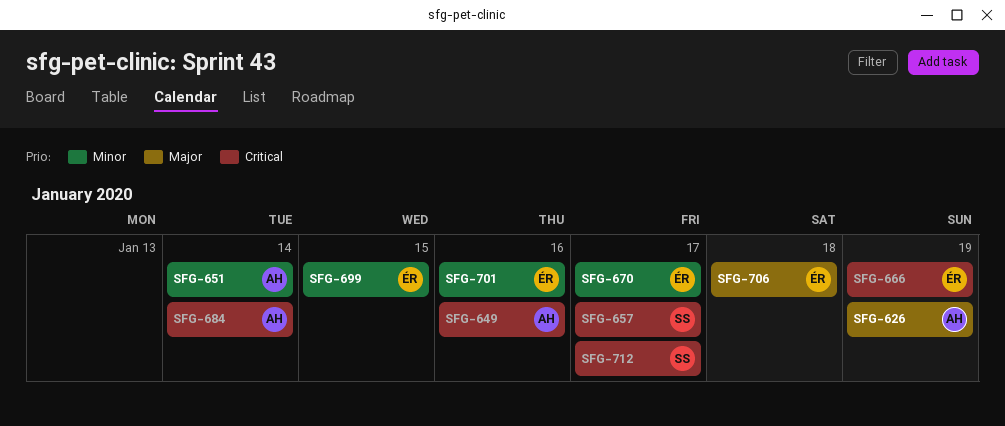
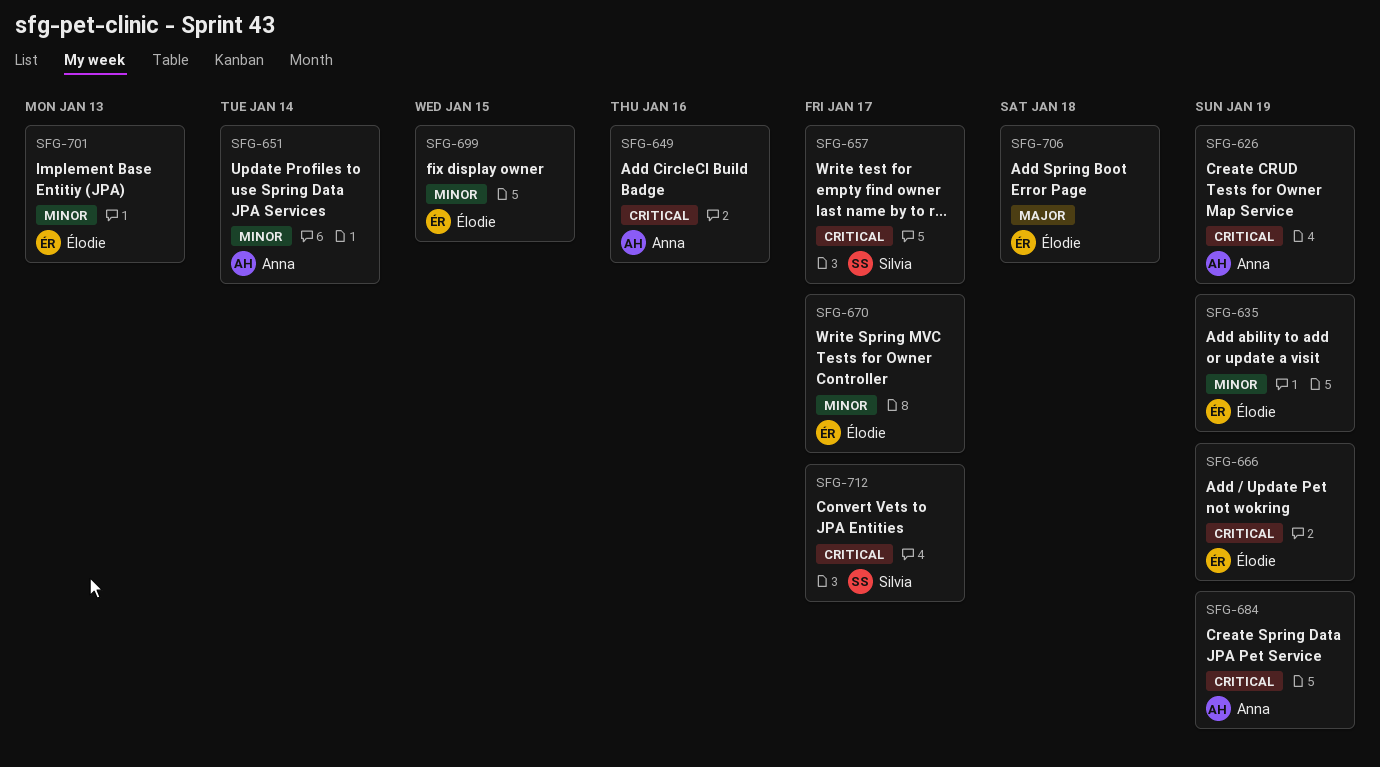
SFG-626, priority: Major -> Critical
SFG-635: none -> present
SFG-684, due: Jan 14 -> Jan 19
SFG-701, due: Jan 16 -> Jan 13

